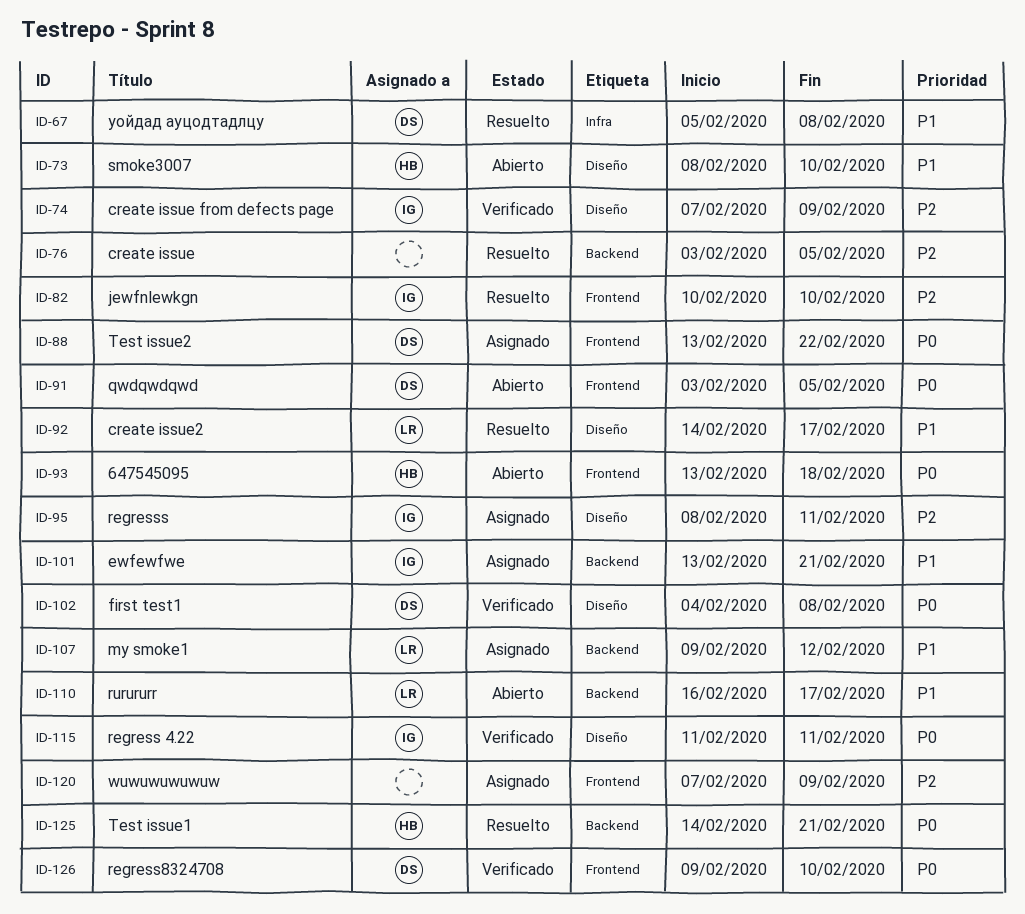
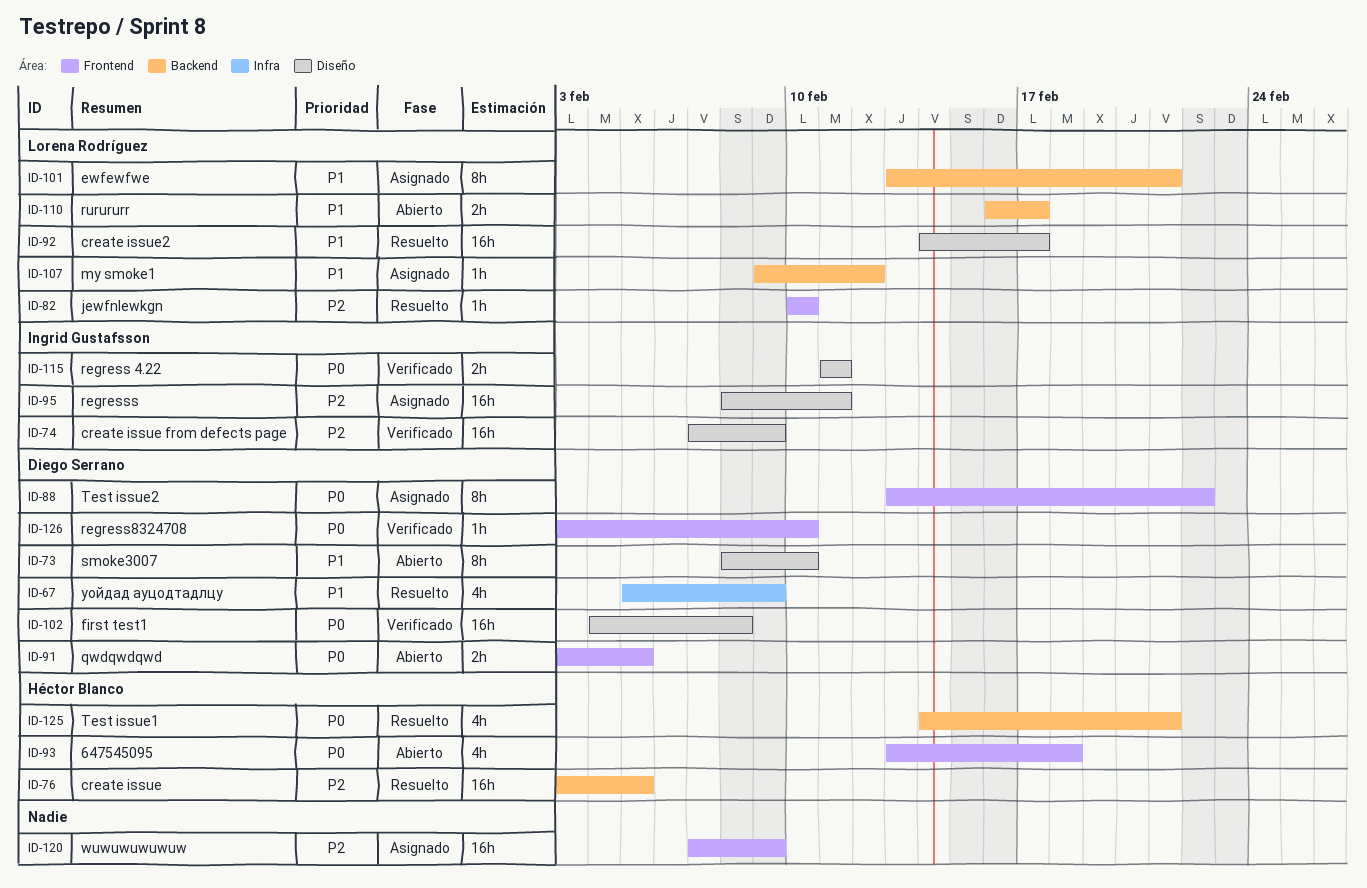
ID-67, due: Feb 8 -> Feb 9
ID-73, owner: Héctor Blanco -> Diego Serrano
ID-76, owner: none -> Héctor Blanco
ID-82, owner: Ingrid Gustafsson -> Lorena Rodríguez
ID-101, owner: Ingrid Gustafsson -> Lorena Rodríguez
ID-126, start: Feb 9 -> Feb 3

